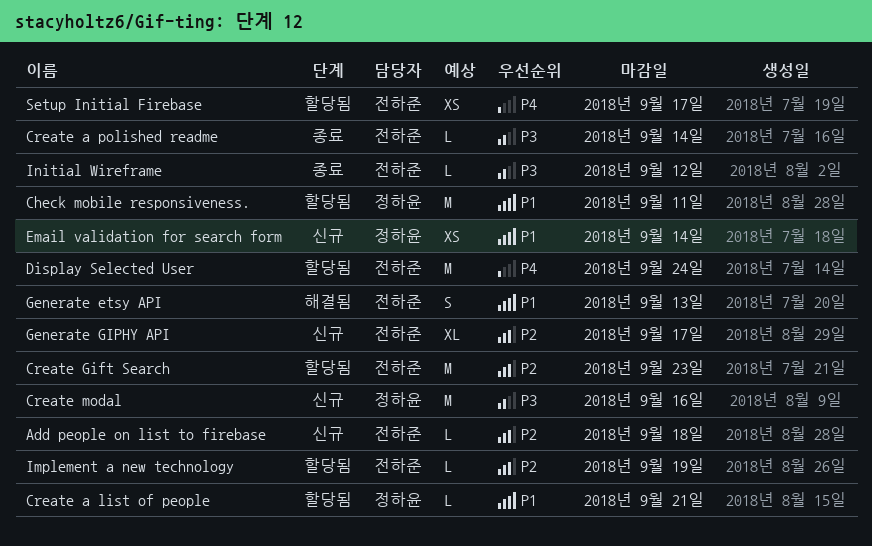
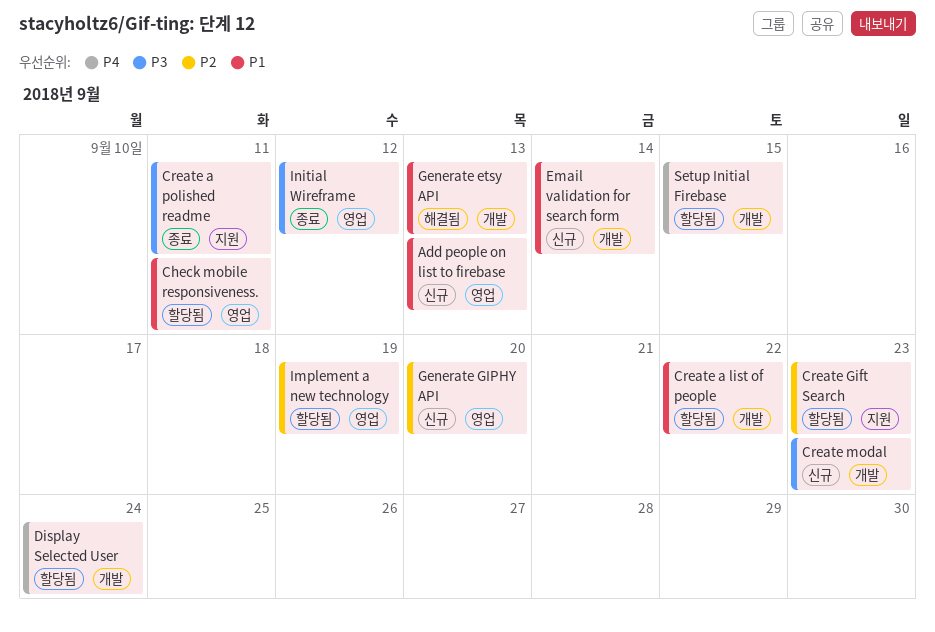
Add people on list to firebase, priority: P2 -> P1
Add people on list to firebase, due: Sep 18 -> Sep 13
Create a list of people, due: Sep 21 -> Sep 22
Create a polished readme, due: Sep 14 -> Sep 11
Create modal, due: Sep 16 -> Sep 23
Generate GIPHY API, due: Sep 17 -> Sep 20
Setup Initial Firebase, due: Sep 17 -> Sep 15

